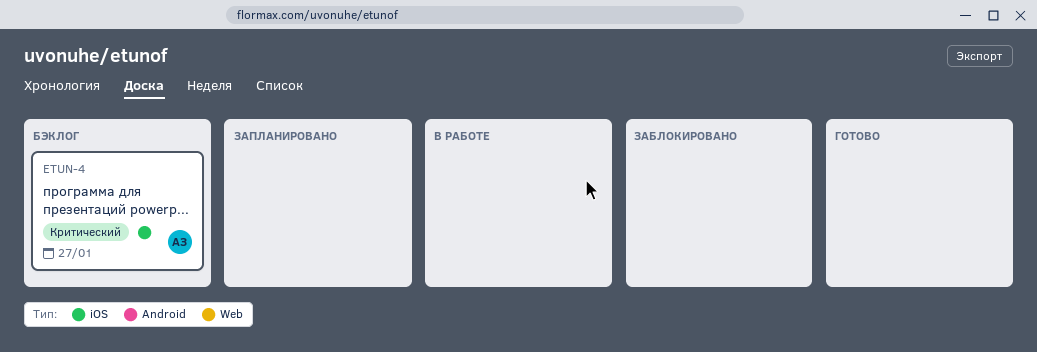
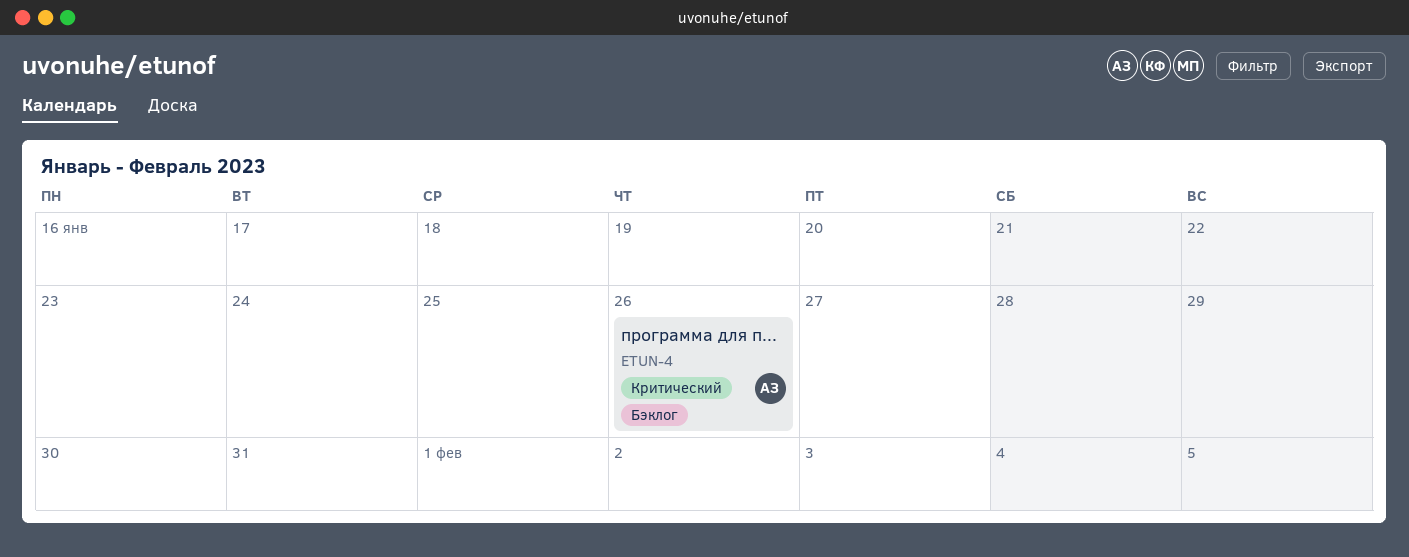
ETUN-4, due: Jan 27 -> Jan 26

